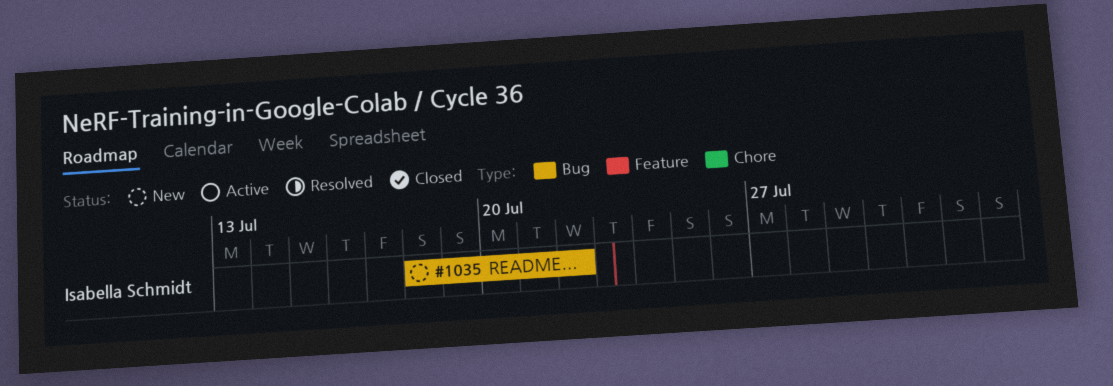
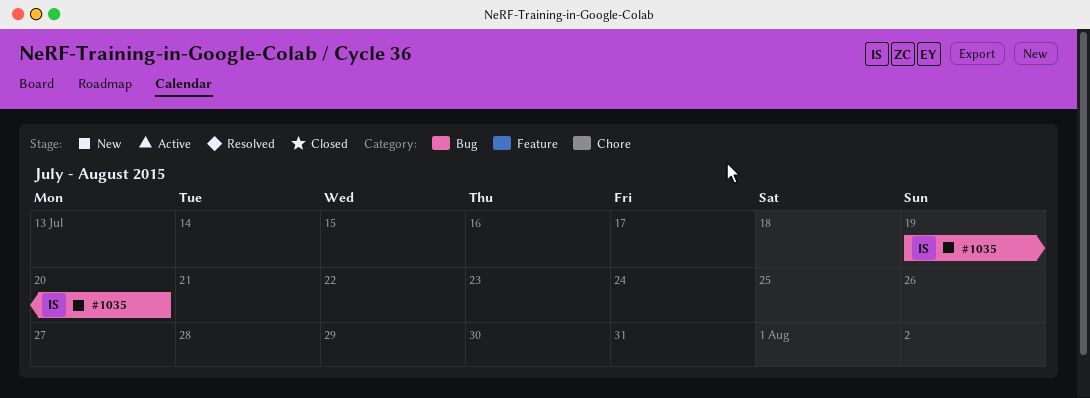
#1035, start: Jul 18 -> Jul 19
#1035, due: Jul 22 -> Jul 20

